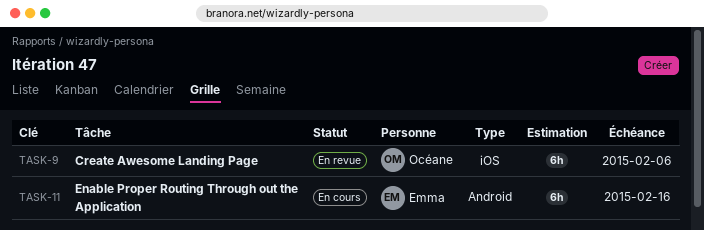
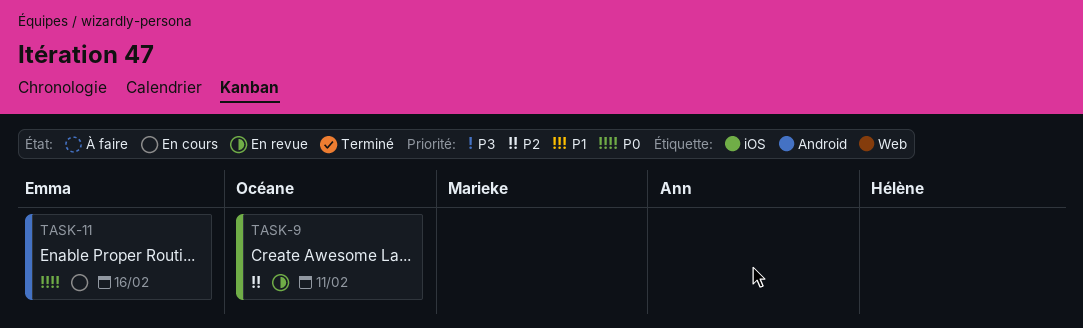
TASK-9, due: Feb 6 -> Feb 11

